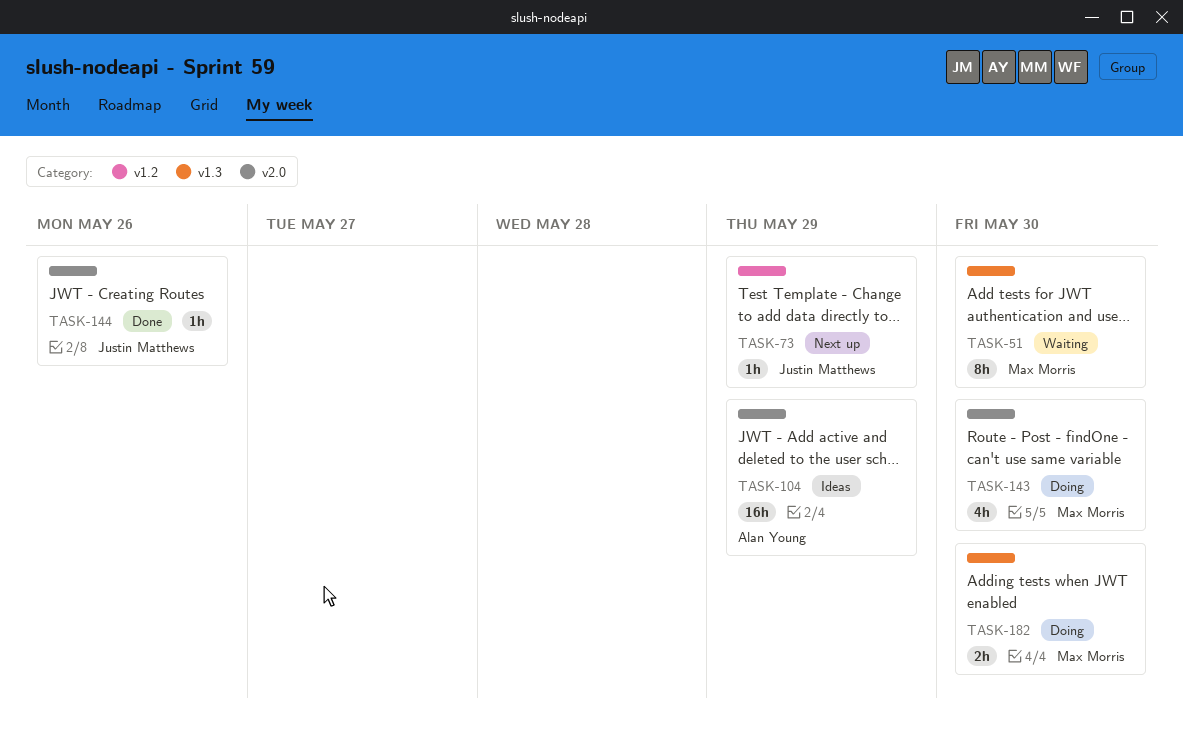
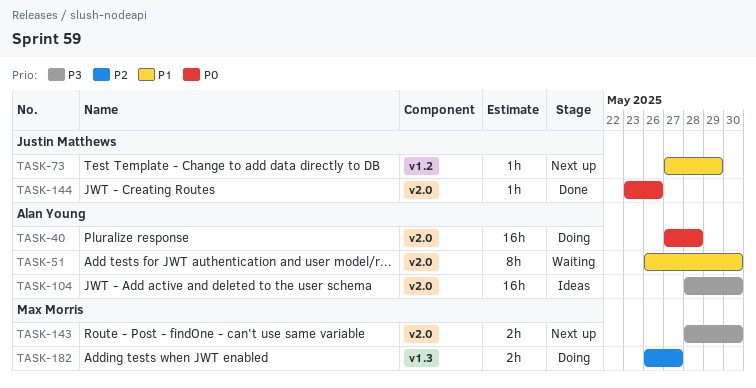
TASK-40: none -> present
TASK-51, owner: Max Morris -> Alan Young
TASK-51, label: v1.3 -> v2.0
TASK-104, due: May 29 -> May 30
TASK-143, status: Doing -> Next up
TASK-143, estimate: 4h -> 2h
TASK-182, due: May 30 -> May 27

